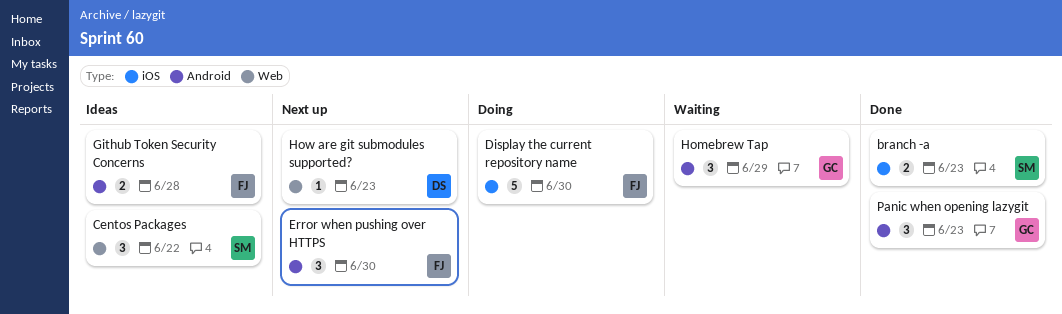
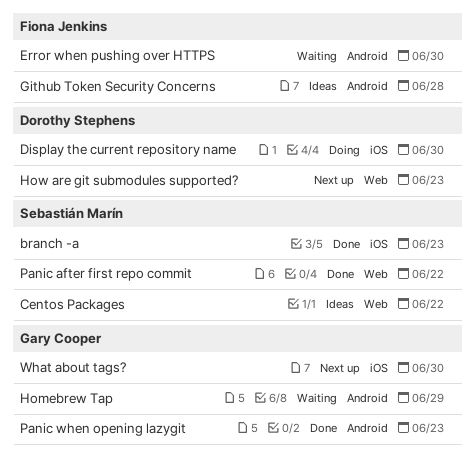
Display the current repository name, owner: Fiona Jenkins -> Dorothy Stephens
Error when pushing over HTTPS, status: Next up -> Waiting
Panic after first repo commit: none -> present
What about tags?: none -> present

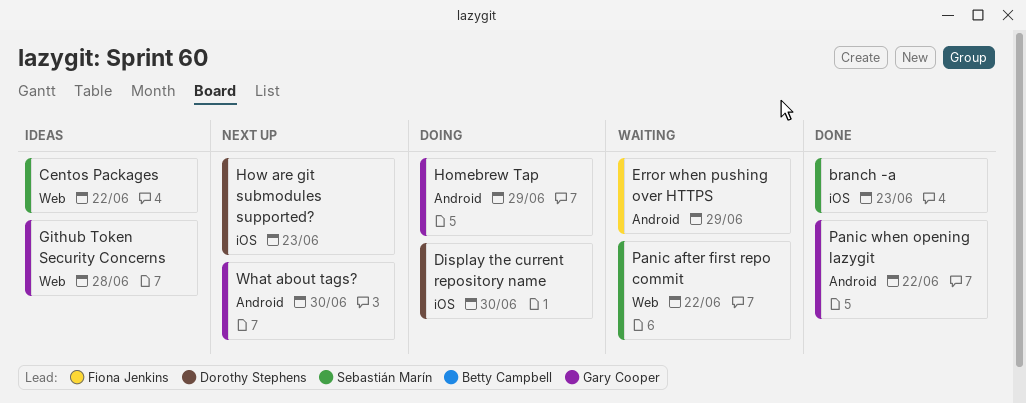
Error when pushing over HTTPS, due: Jun 30 -> Jun 29
Github Token Security Concerns, owner: Fiona Jenkins -> Gary Cooper
Github Token Security Concerns, label: Android -> Web
Homebrew Tap, status: Waiting -> Doing
How are git submodules supported?, label: Web -> iOS
Panic after first repo commit, status: Done -> Waiting
Panic when opening lazygit, due: Jun 23 -> Jun 22
What about tags?, label: iOS -> Android

